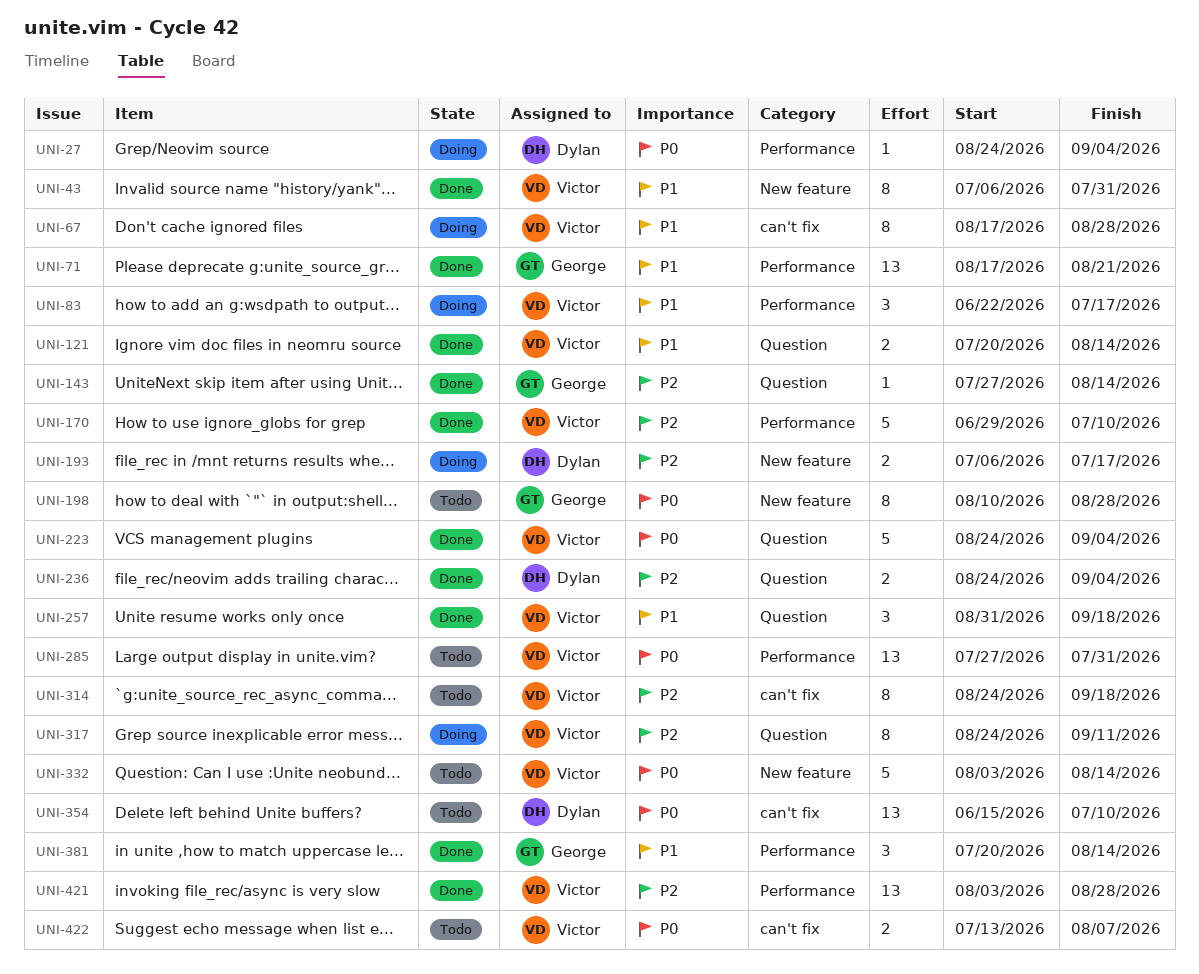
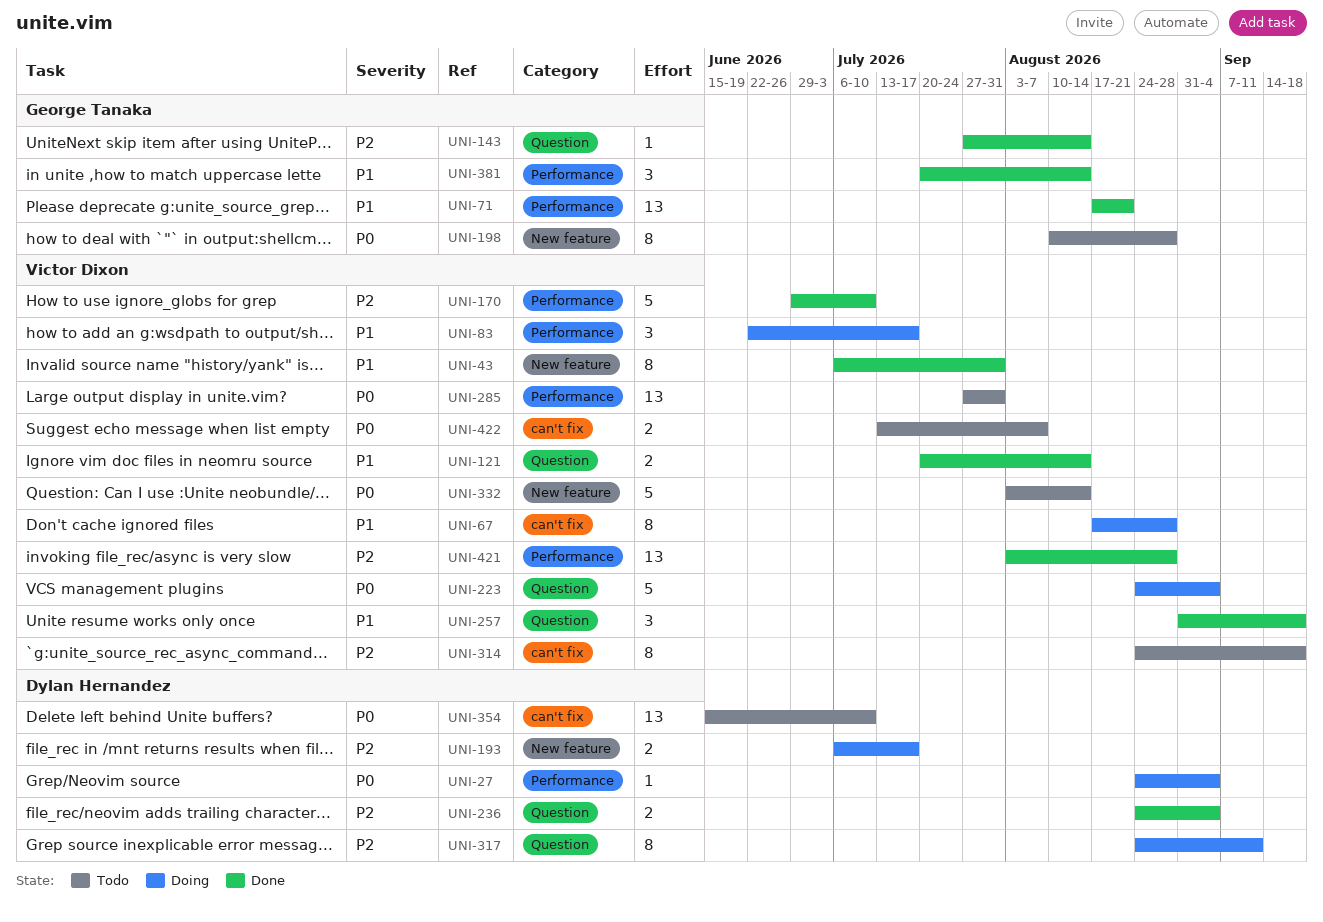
UNI-223, status: Done -> Doing
UNI-317, owner: Victor Dixon -> Dylan Hernandez

